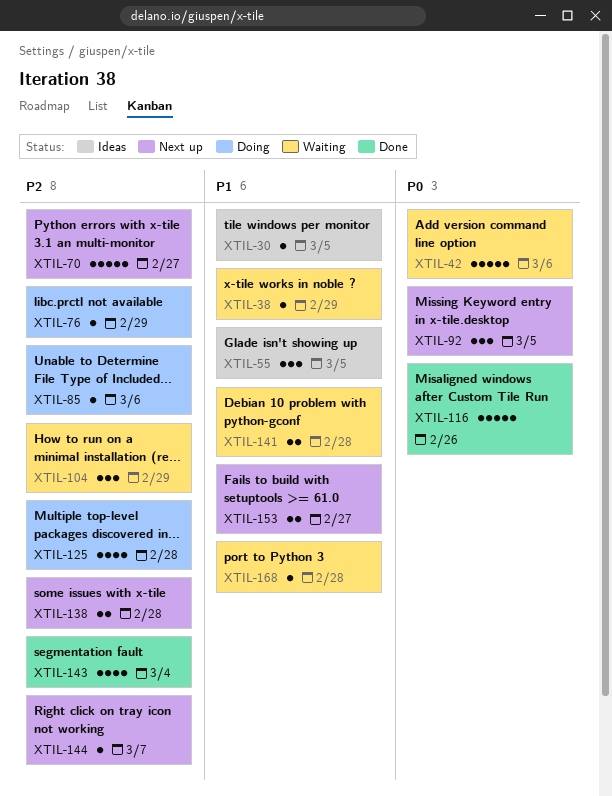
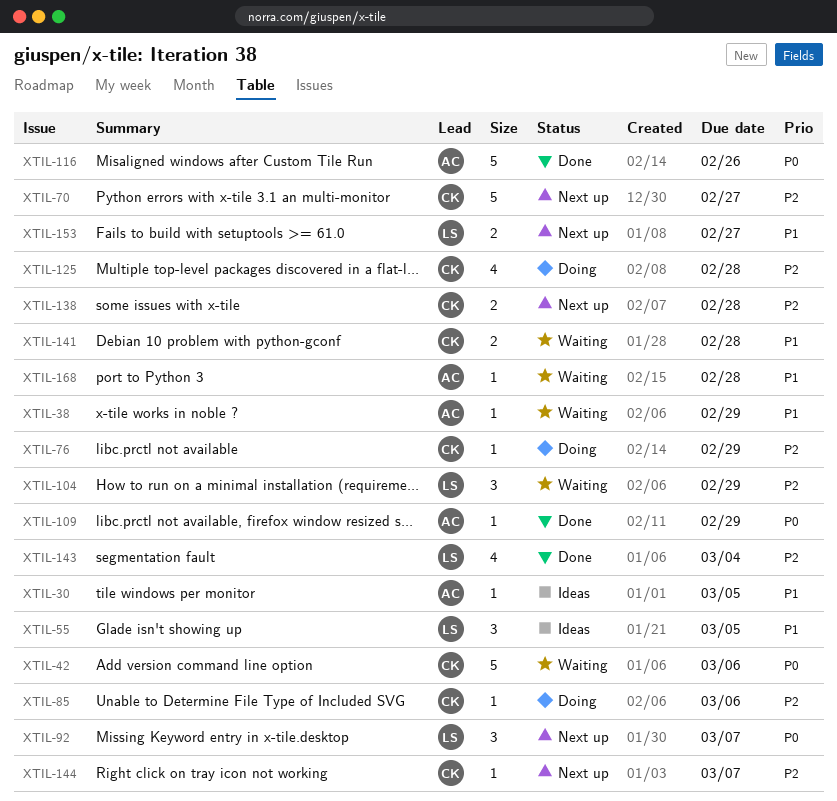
XTIL-92, due: Mar 5 -> Mar 7
XTIL-109: none -> present

